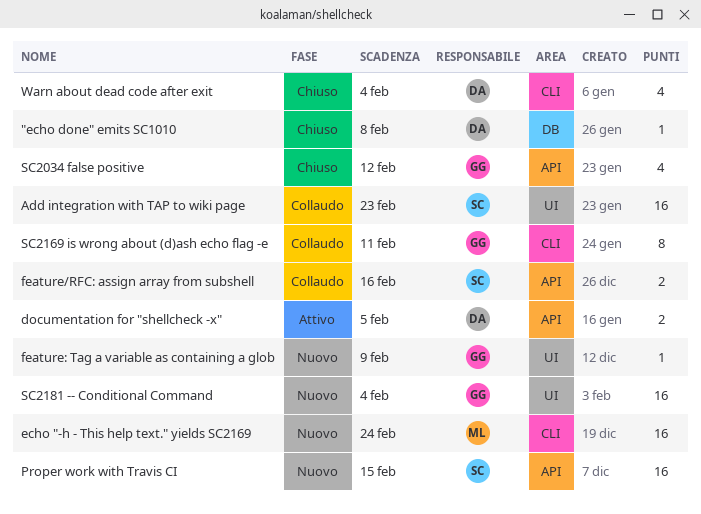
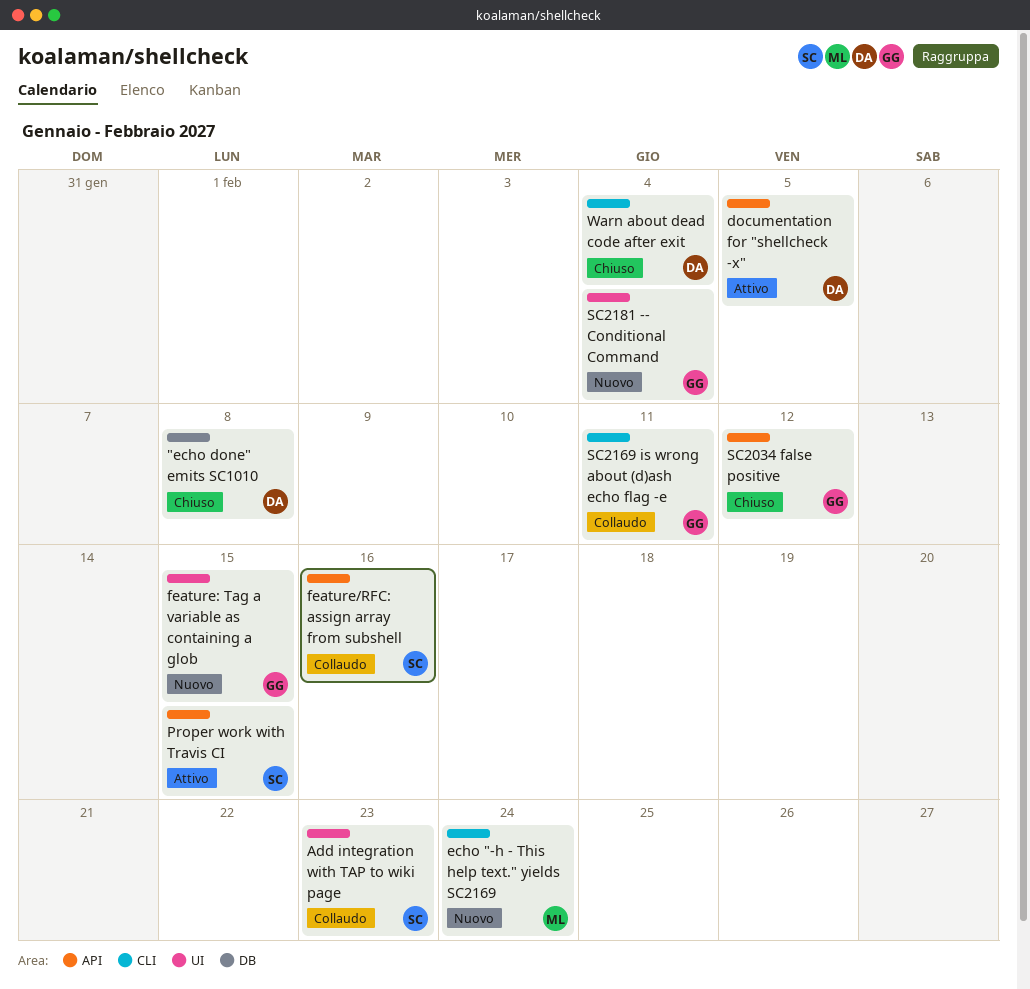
feature: Tag a variable as containing a glob, due: Feb 9 -> Feb 15
Proper work with Travis CI, status: Nuovo -> Attivo

